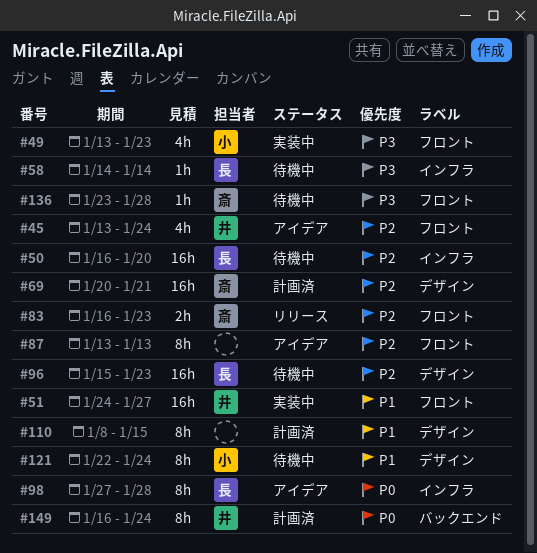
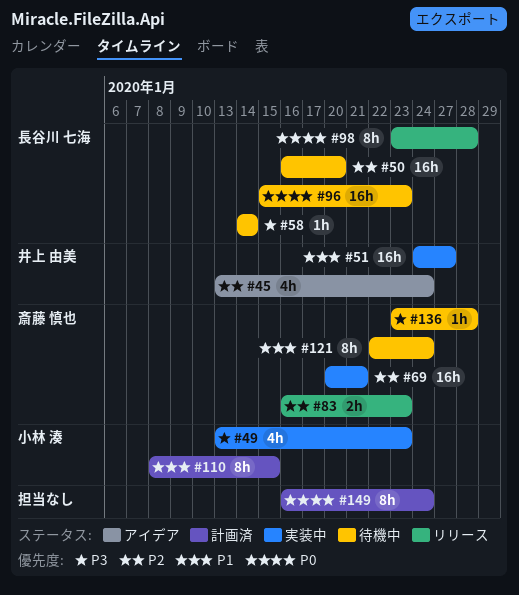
#69, status: 計画済 -> 実装中
#87: present -> none
#96, priority: P2 -> P0
#98, status: アイデア -> リリース
#98, start: Jan 27 -> Jan 23
#110, owner: none -> 小林 湊
#121, owner: 小林 湊 -> 斎藤 慎也
#149, owner: 井上 由美 -> none

